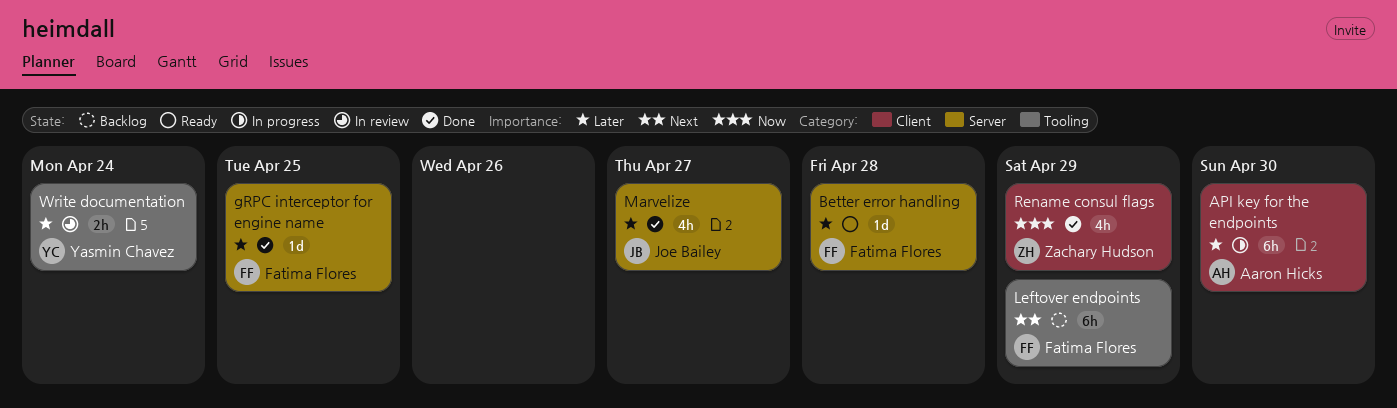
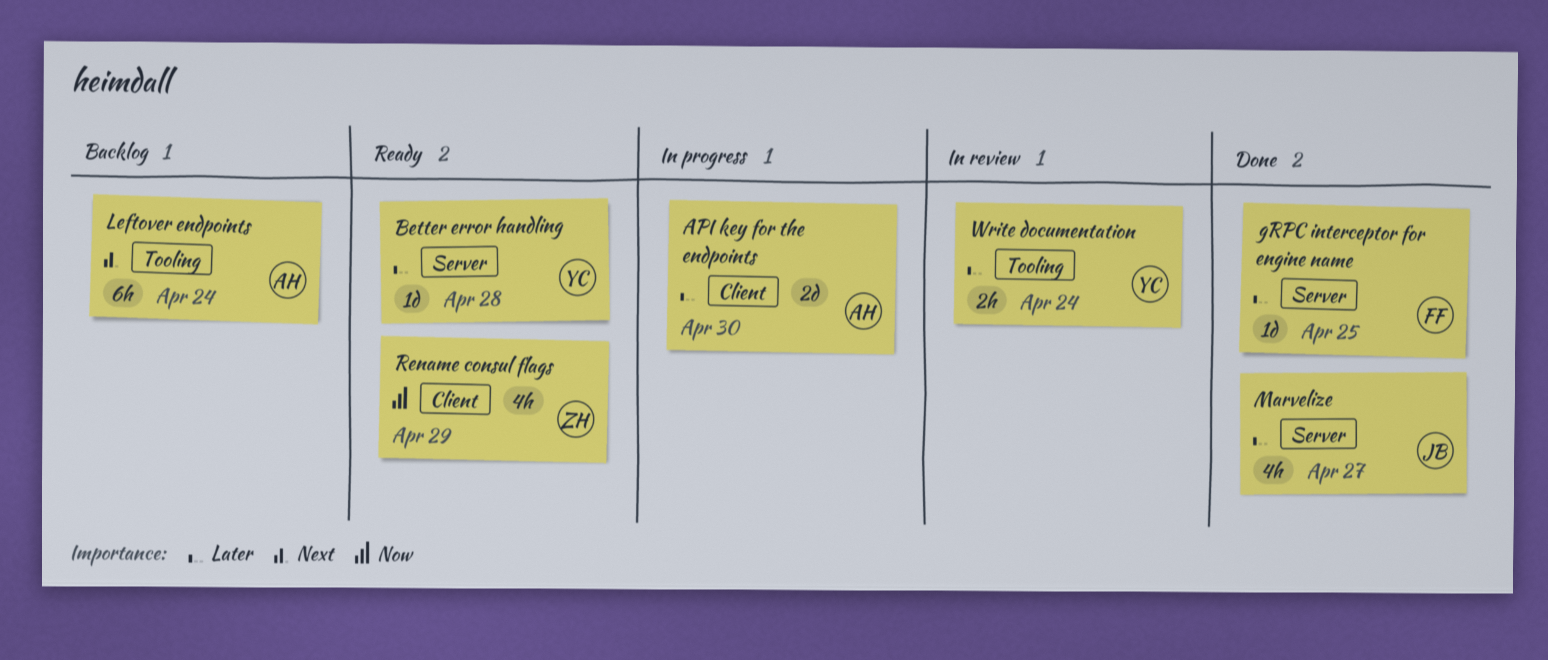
API key for the endpoints, estimate: 6h -> 2d
Better error handling, owner: Fatima Flores -> Yasmin Chavez
Leftover endpoints, owner: Fatima Flores -> Aaron Hicks
Leftover endpoints, due: Apr 29 -> Apr 24
Rename consul flags, status: Done -> Ready

